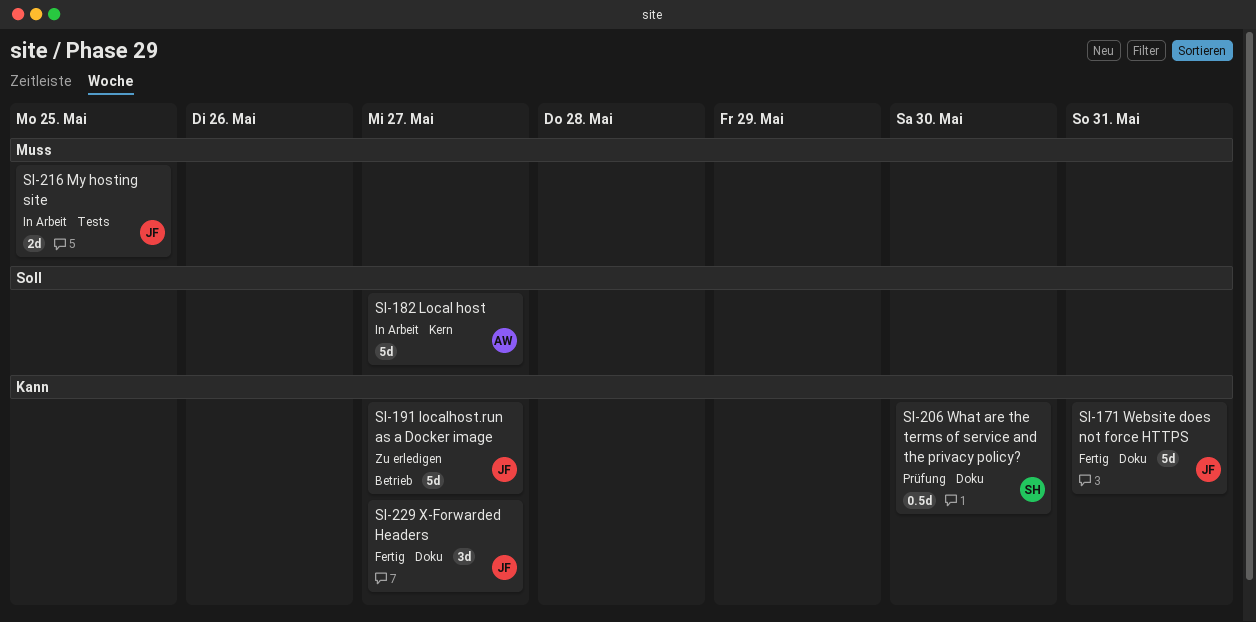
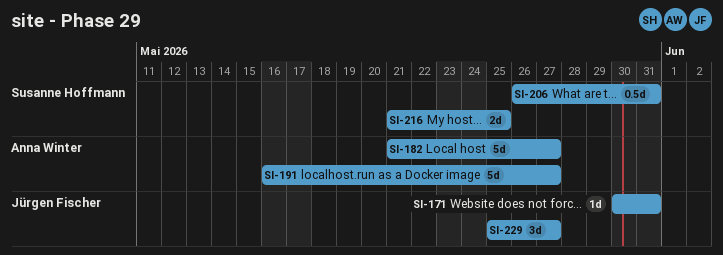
SI-171, estimate: 5d -> 1d
SI-191, owner: Jürgen Fischer -> Anna Winter
SI-206, due: May 30 -> May 31
SI-216, owner: Jürgen Fischer -> Susanne Hoffmann

